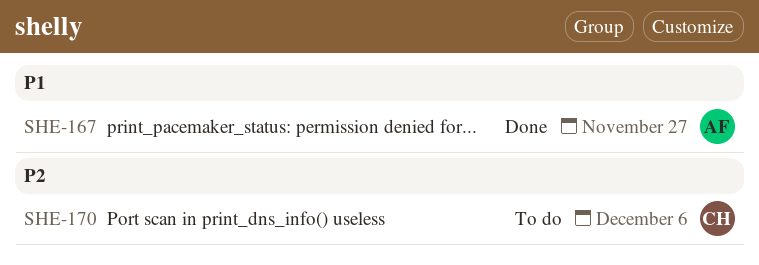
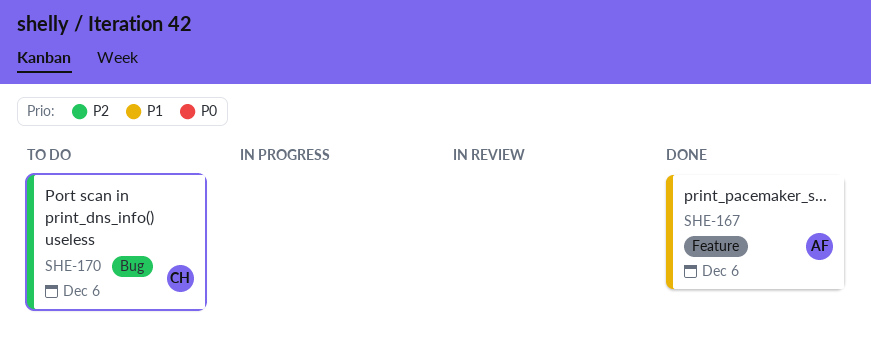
SHE-167, due: Nov 27 -> Dec 6

